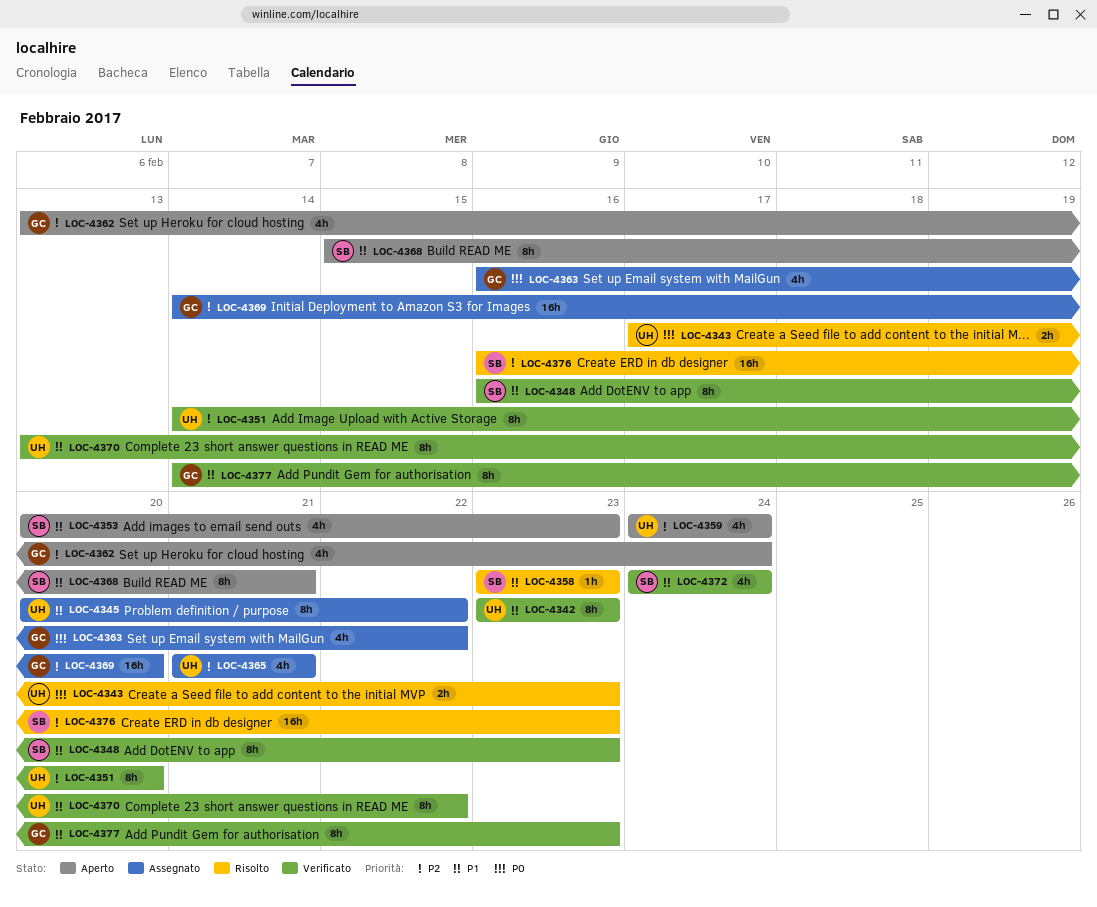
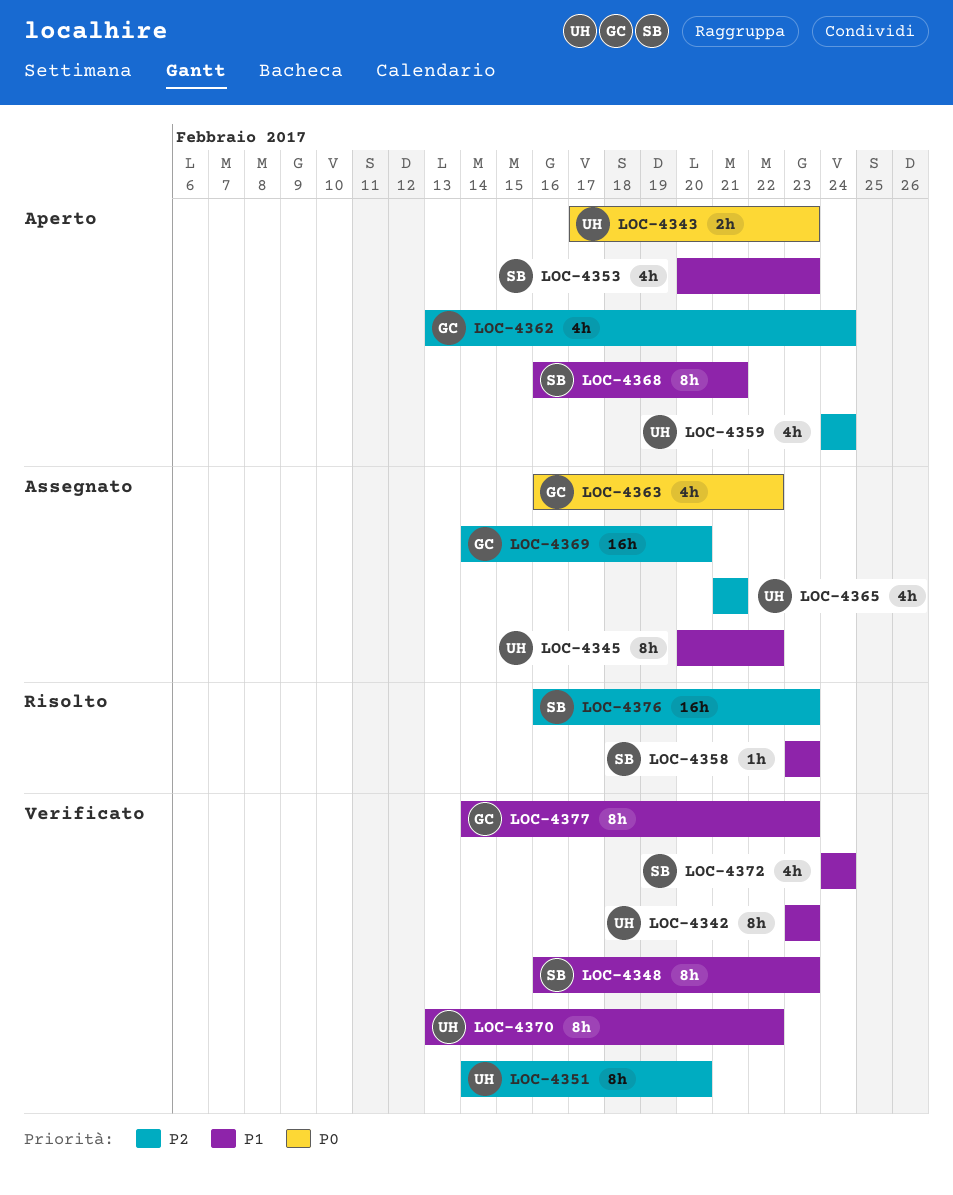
LOC-4343, status: Risolto -> Aperto
LOC-4368, start: Feb 15 -> Feb 16

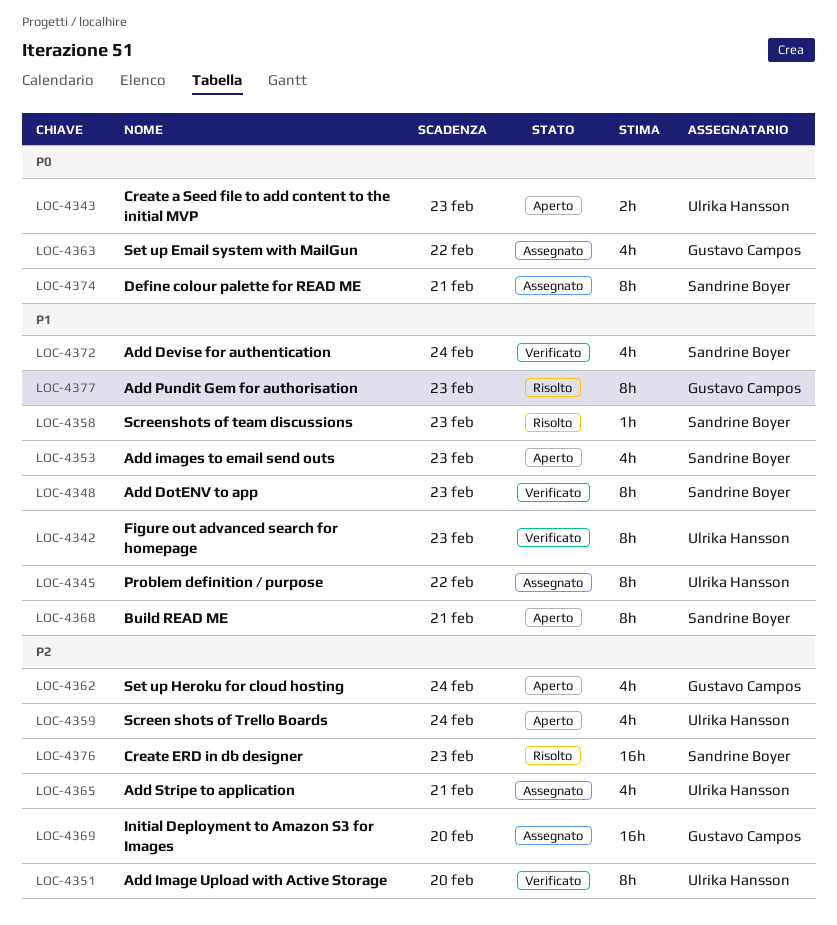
LOC-4370: present -> none
LOC-4374: none -> present
LOC-4377, status: Verificato -> Risolto

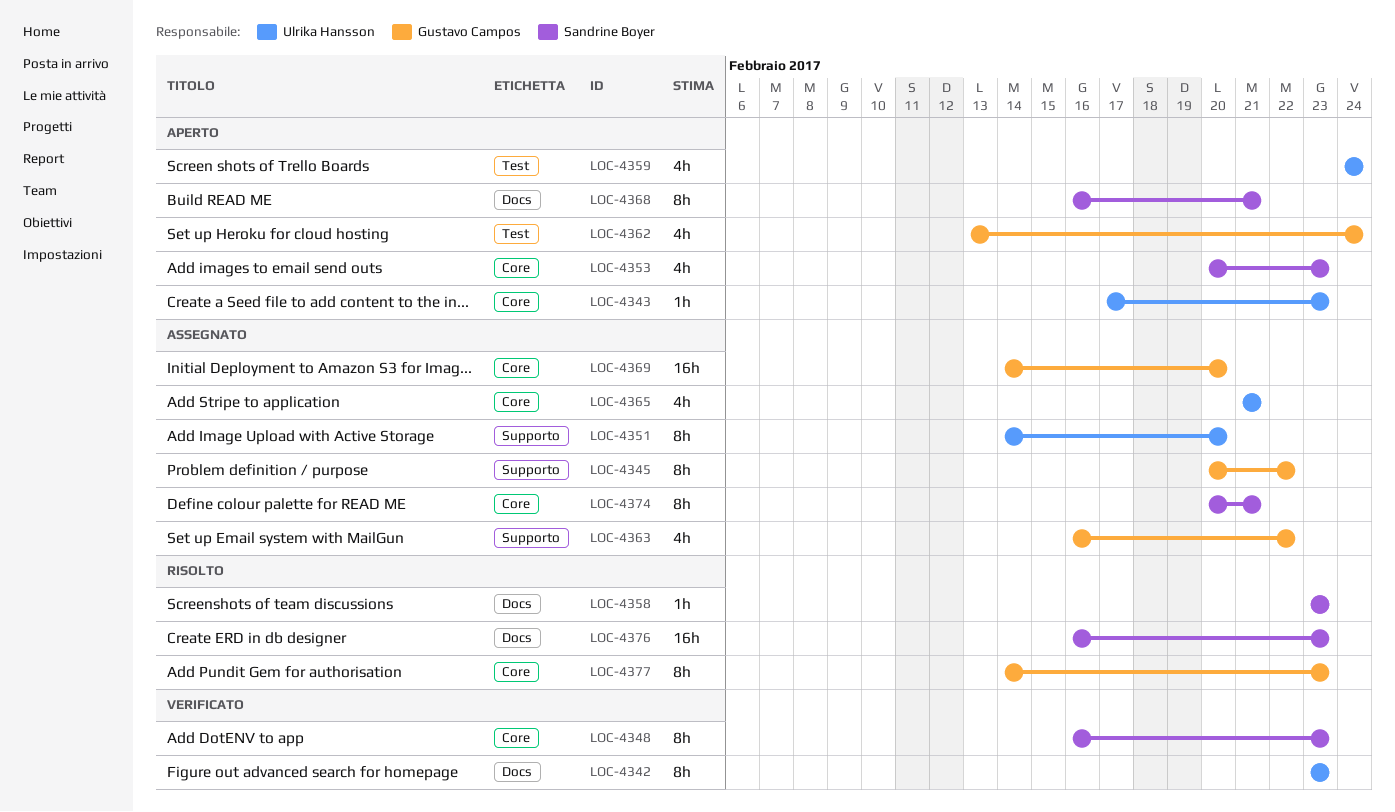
LOC-4343, estimate: 2h -> 1h
LOC-4345, owner: Ulrika Hansson -> Gustavo Campos
LOC-4351, status: Verificato -> Assegnato
LOC-4372: present -> none

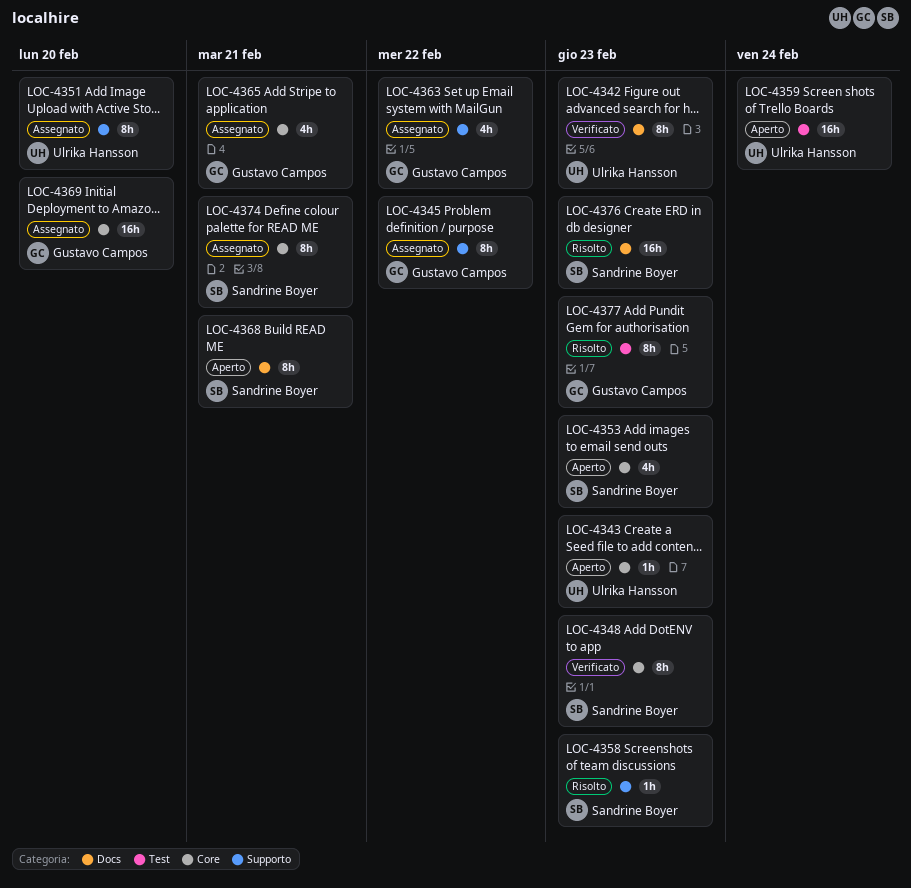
LOC-4358, label: Docs -> Supporto
LOC-4359, estimate: 4h -> 16h
LOC-4362: present -> none
LOC-4365, owner: Ulrika Hansson -> Gustavo Campos
LOC-4377, label: Core -> Test

